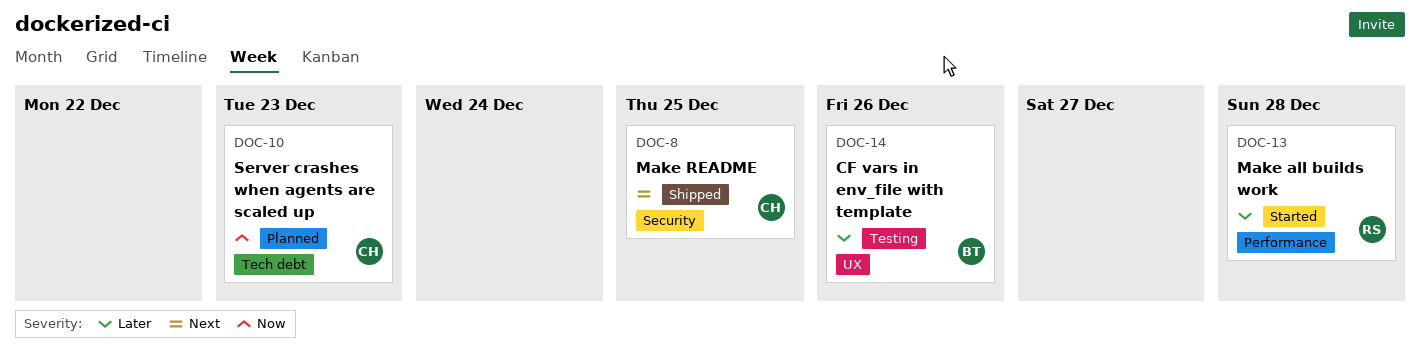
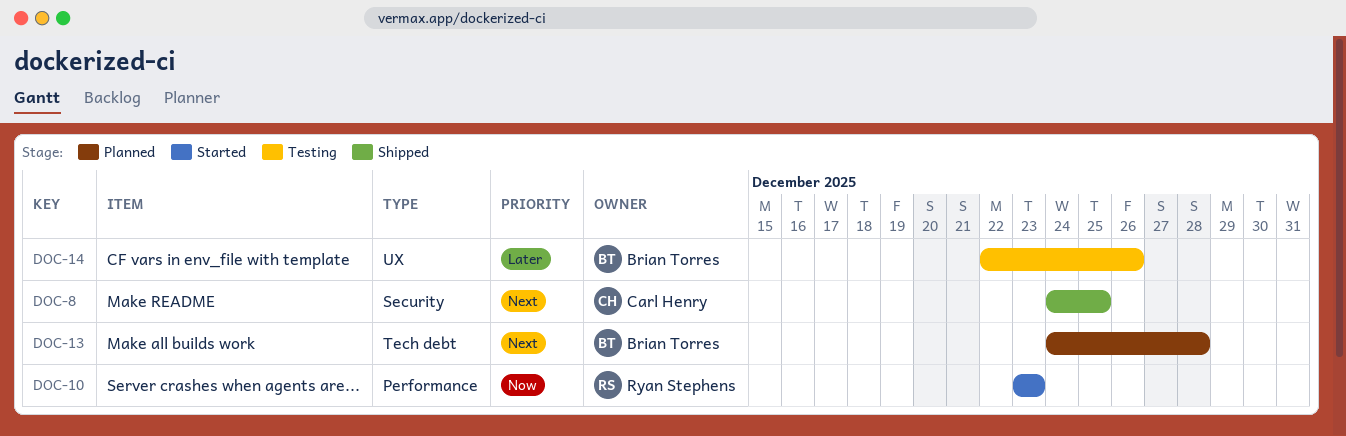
DOC-10, status: Planned -> Started
DOC-10, owner: Carl Henry -> Ryan Stephens
DOC-10, label: Tech debt -> Performance
DOC-13, status: Started -> Planned
DOC-13, owner: Ryan Stephens -> Brian Torres
DOC-13, priority: Later -> Next
DOC-13, label: Performance -> Tech debt

